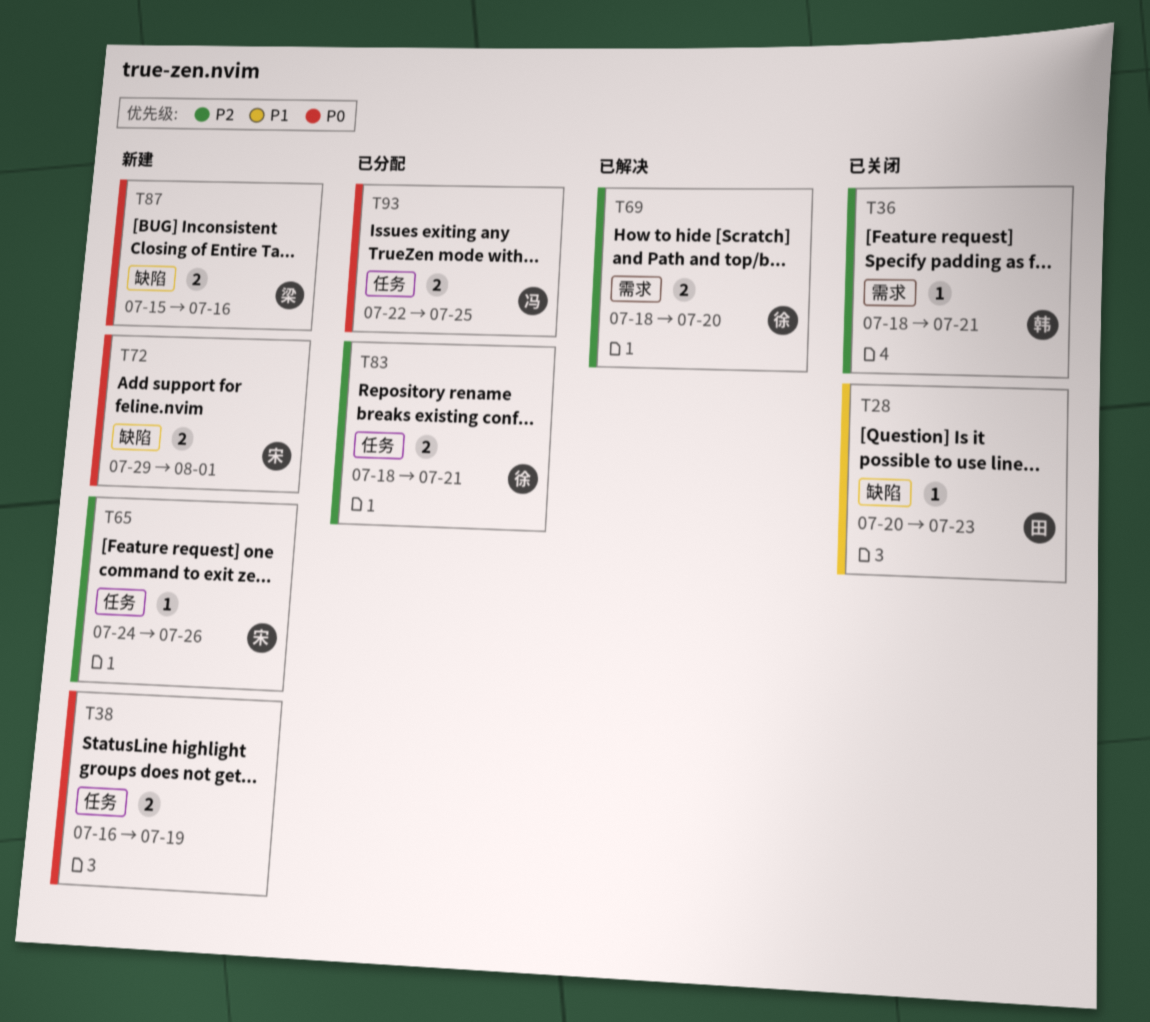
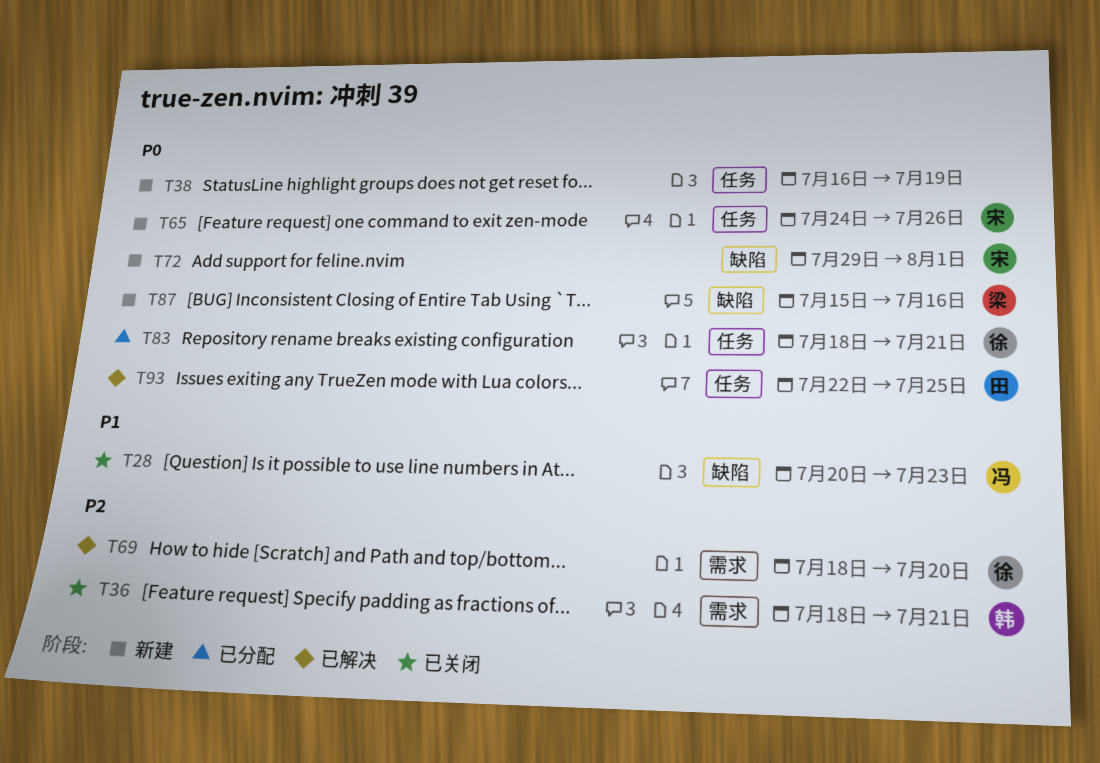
T28, owner: 田 -> 冯
T65, priority: P2 -> P0
T83, priority: P2 -> P0
T93, status: 已分配 -> 已解决
T93, owner: 冯 -> 田

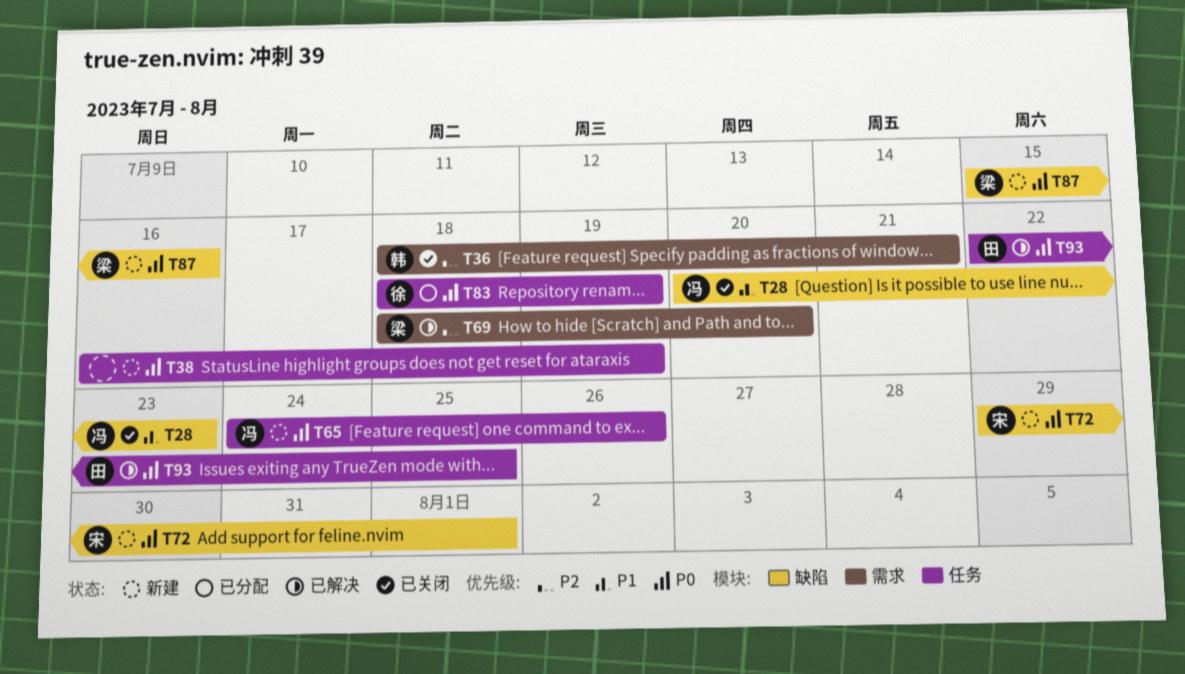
T65, owner: 宋 -> 冯
T69, owner: 徐 -> 梁
T83, due: Jul 21 -> Jul 19

